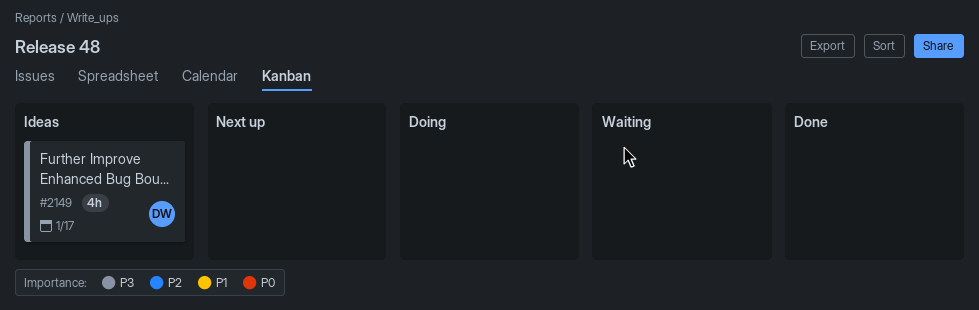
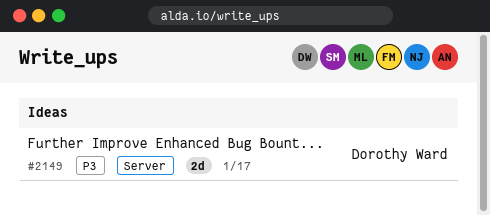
#2149, estimate: 4h -> 2d

